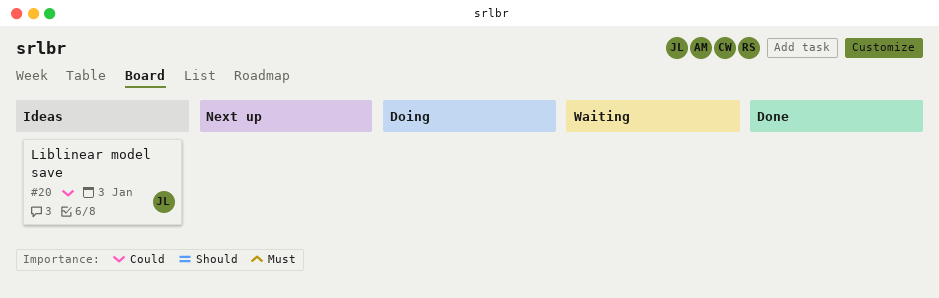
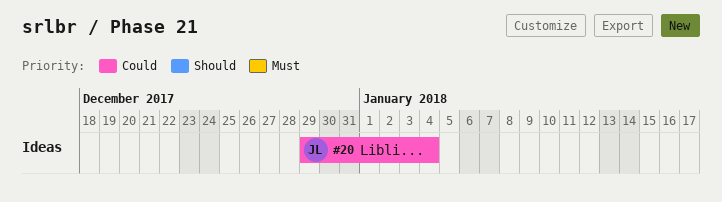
#20, due: Jan 3 -> Jan 4

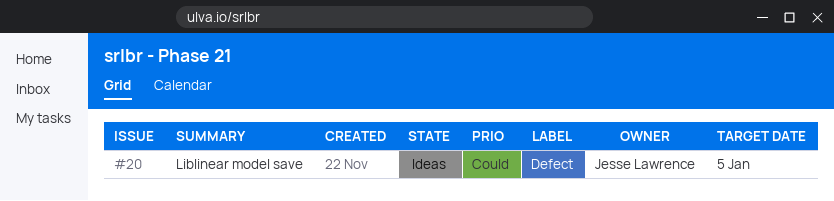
#20, due: Jan 4 -> Jan 5

